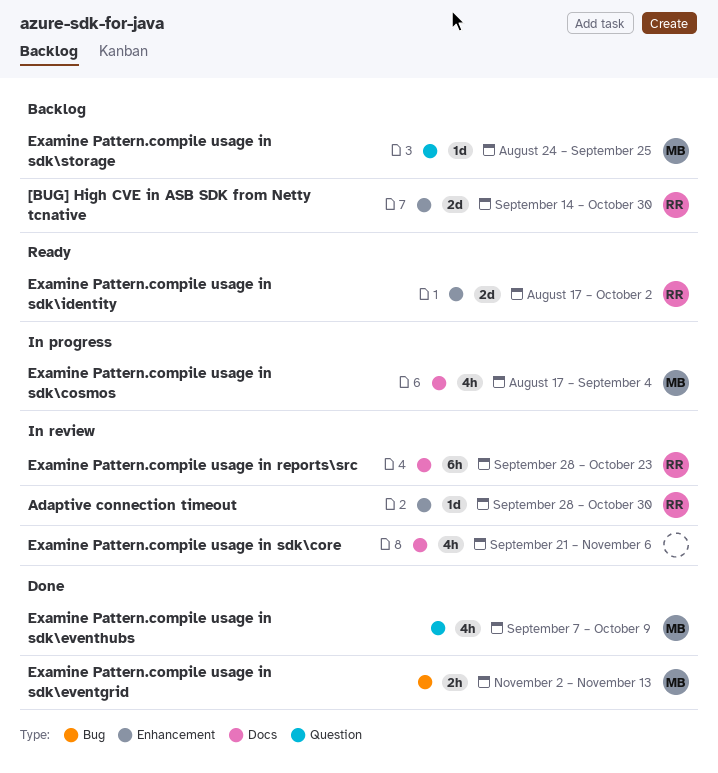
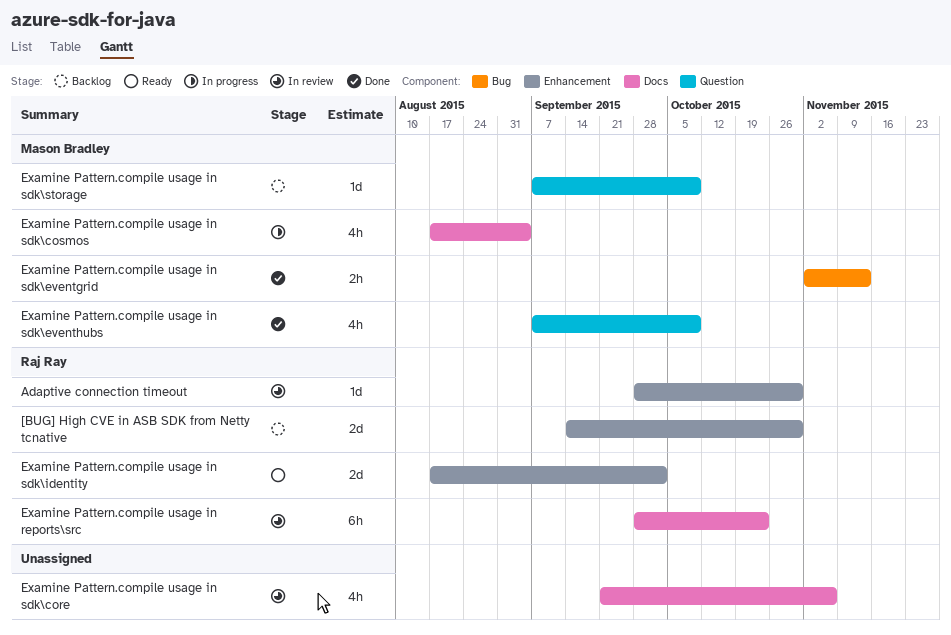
Examine Pattern.compile usage in sdk\storage, start: Aug 24 -> Sep 7
Examine Pattern.compile usage in sdk\storage, due: Sep 25 -> Oct 9

